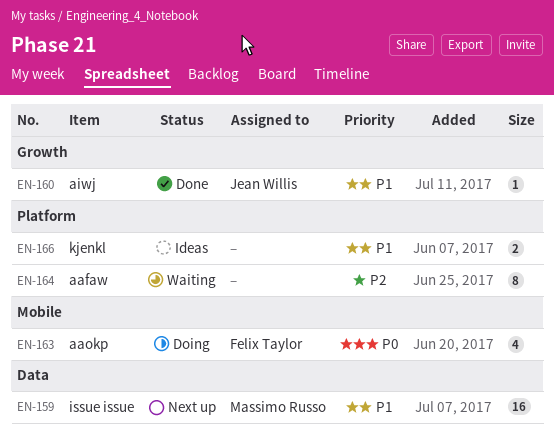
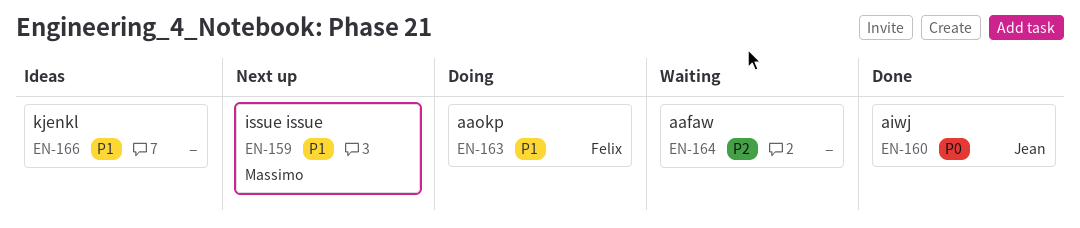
EN-160, priority: P1 -> P0
EN-163, priority: P0 -> P1

